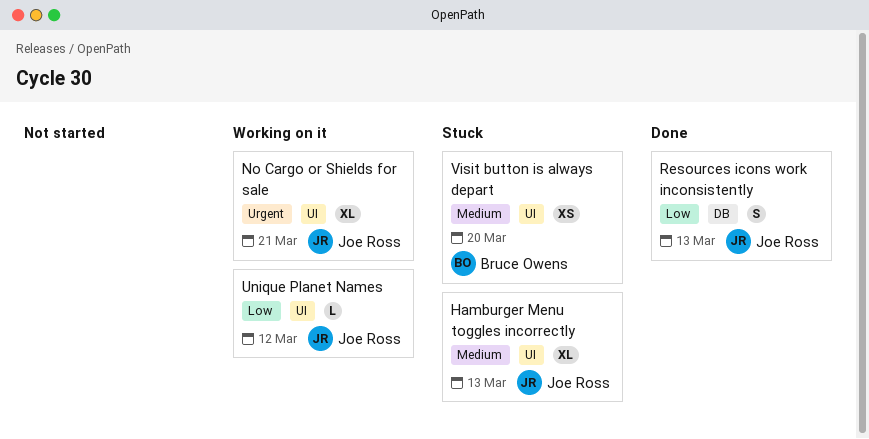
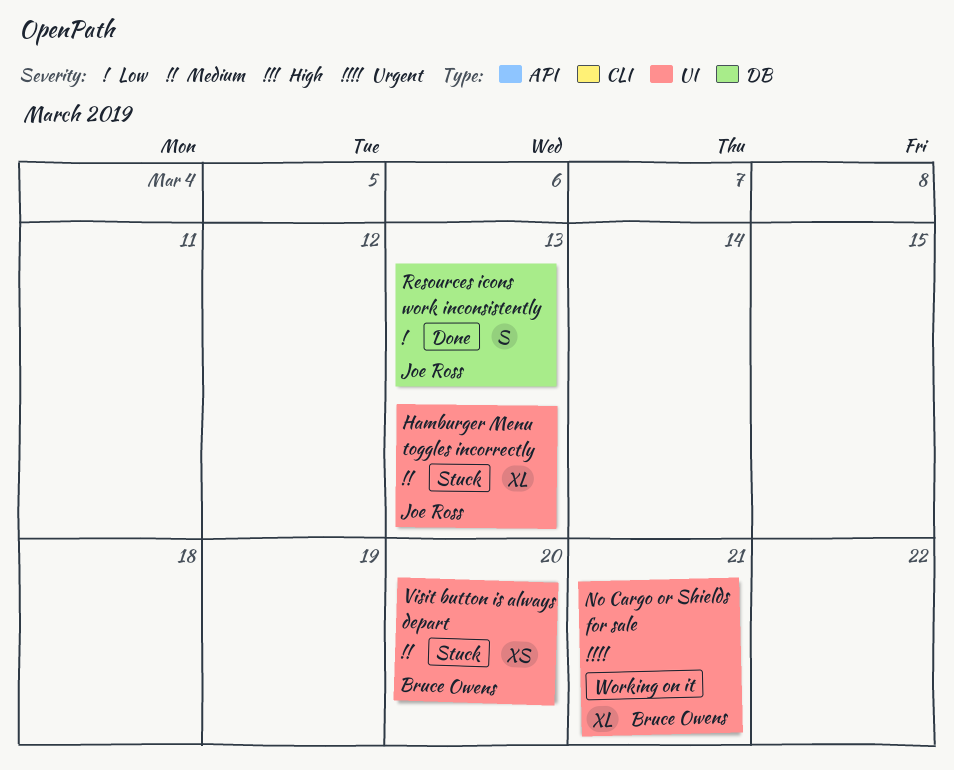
No Cargo or Shields for sale, owner: Joe Ross -> Bruce Owens
Unique Planet Names: present -> none

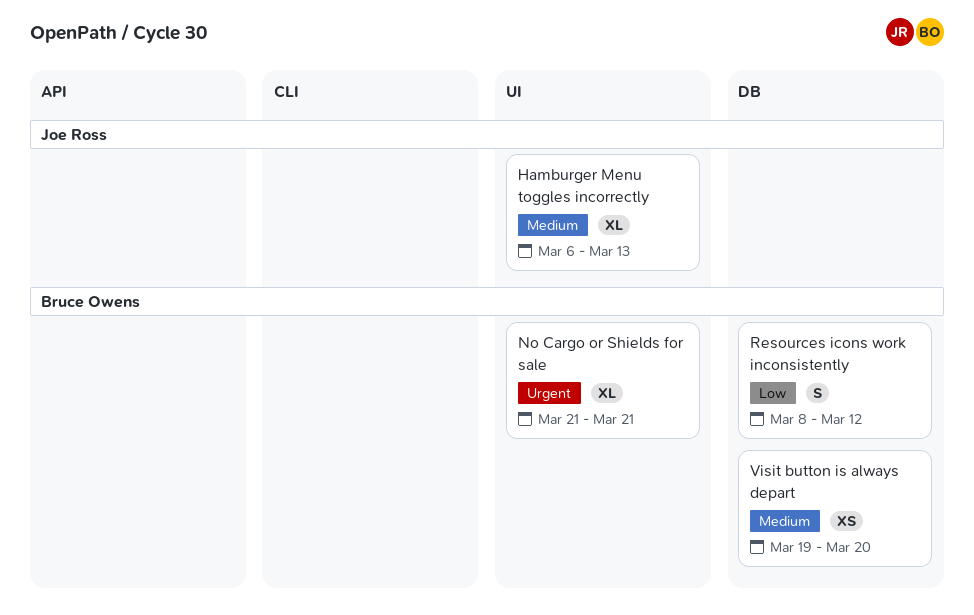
Resources icons work inconsistently, owner: Joe Ross -> Bruce Owens
Resources icons work inconsistently, due: Mar 13 -> Mar 12
Visit button is always depart, label: UI -> DB

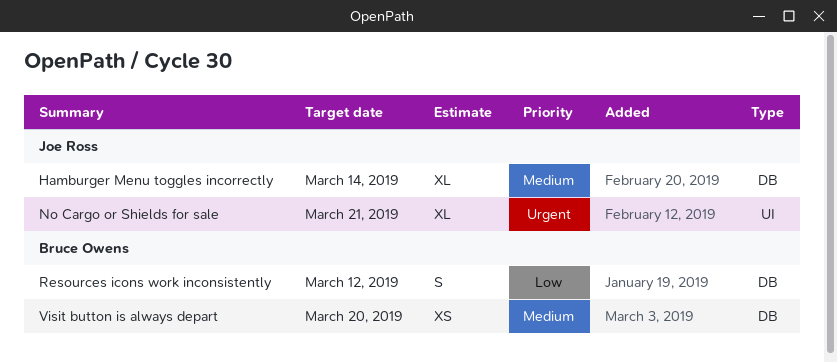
Hamburger Menu toggles incorrectly, label: UI -> DB
Hamburger Menu toggles incorrectly, due: Mar 13 -> Mar 14
No Cargo or Shields for sale, owner: Bruce Owens -> Joe Ross

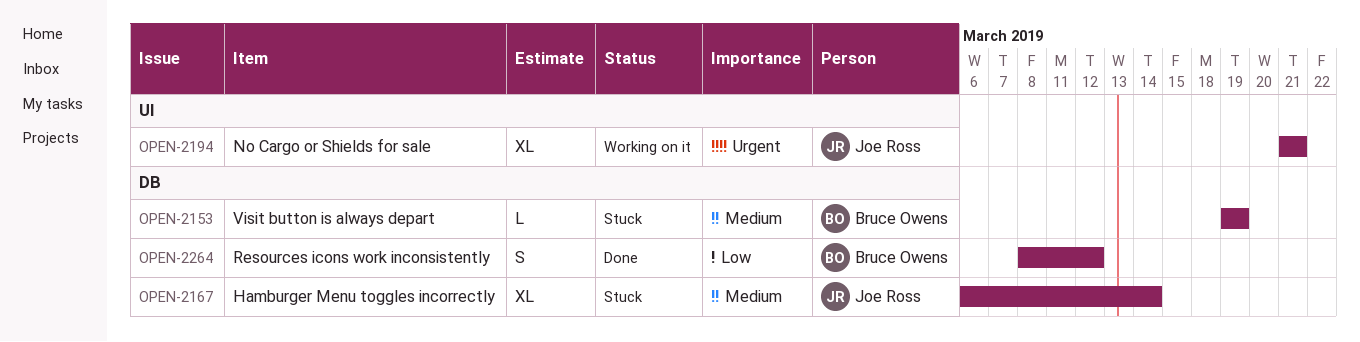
Visit button is always depart, estimate: XS -> L
Visit button is always depart, due: Mar 20 -> Mar 19

